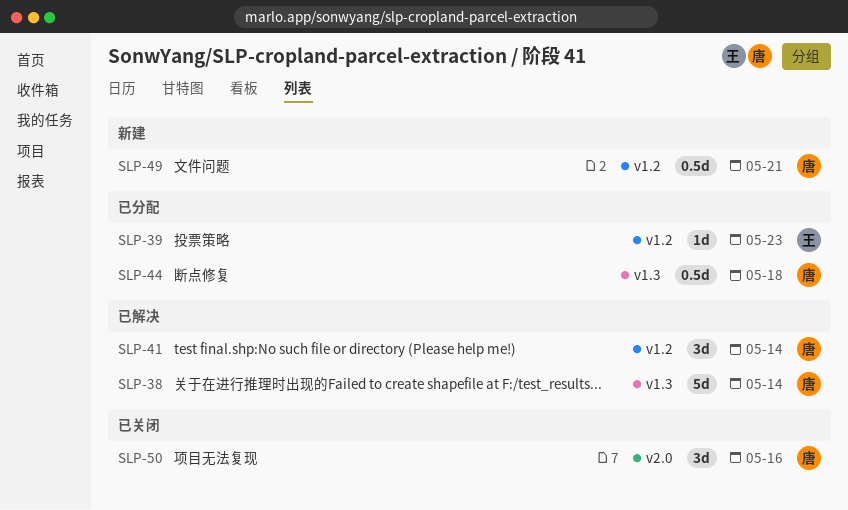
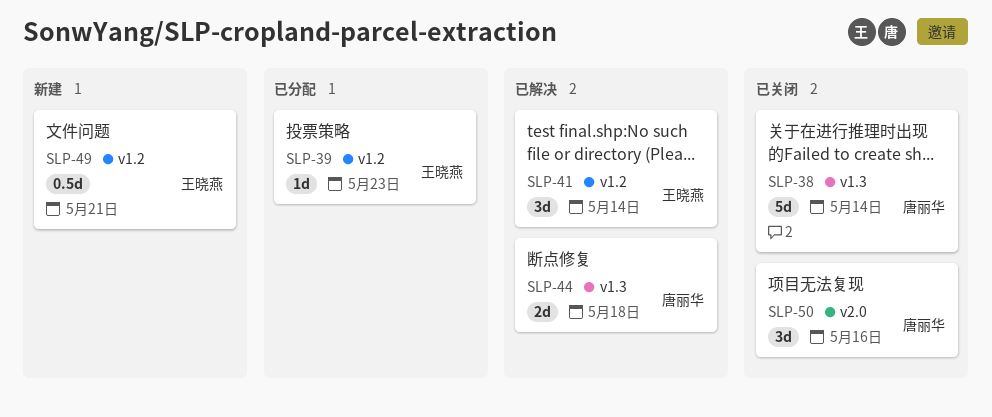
SLP-38, status: 已解决 -> 已关闭
SLP-41, owner: 唐丽华 -> 王晓燕
SLP-44, status: 已分配 -> 已解决
SLP-44, estimate: 0.5d -> 2d
SLP-49, owner: 唐丽华 -> 王晓燕

